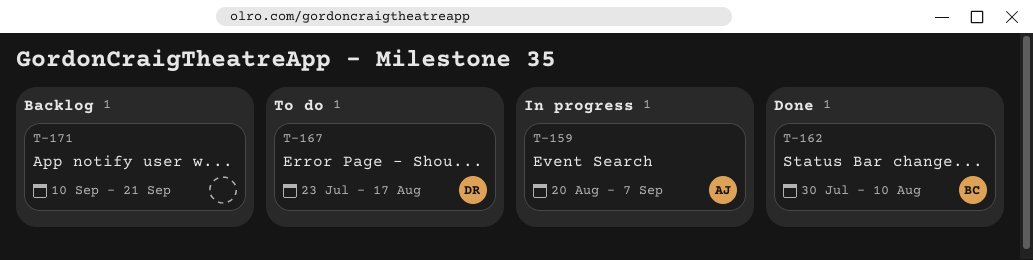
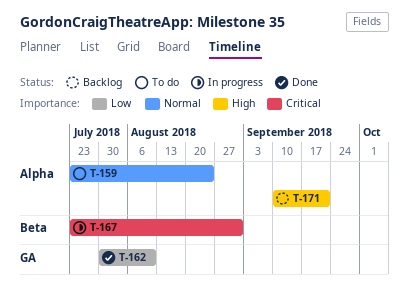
T-159, status: In progress -> To do
T-159, start: Aug 20 -> Jul 23
T-159, due: Sep 7 -> Aug 24
T-167, status: To do -> In progress
T-167, due: Aug 17 -> Aug 31

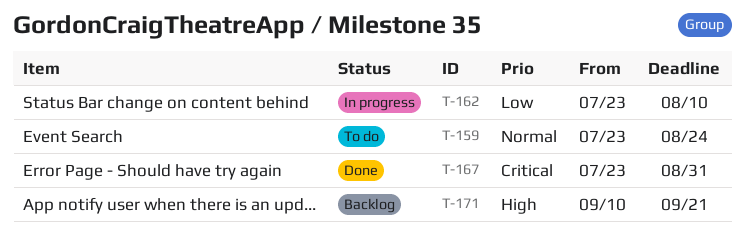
T-162, status: Done -> In progress
T-162, start: Jul 30 -> Jul 23
T-167, status: In progress -> Done

